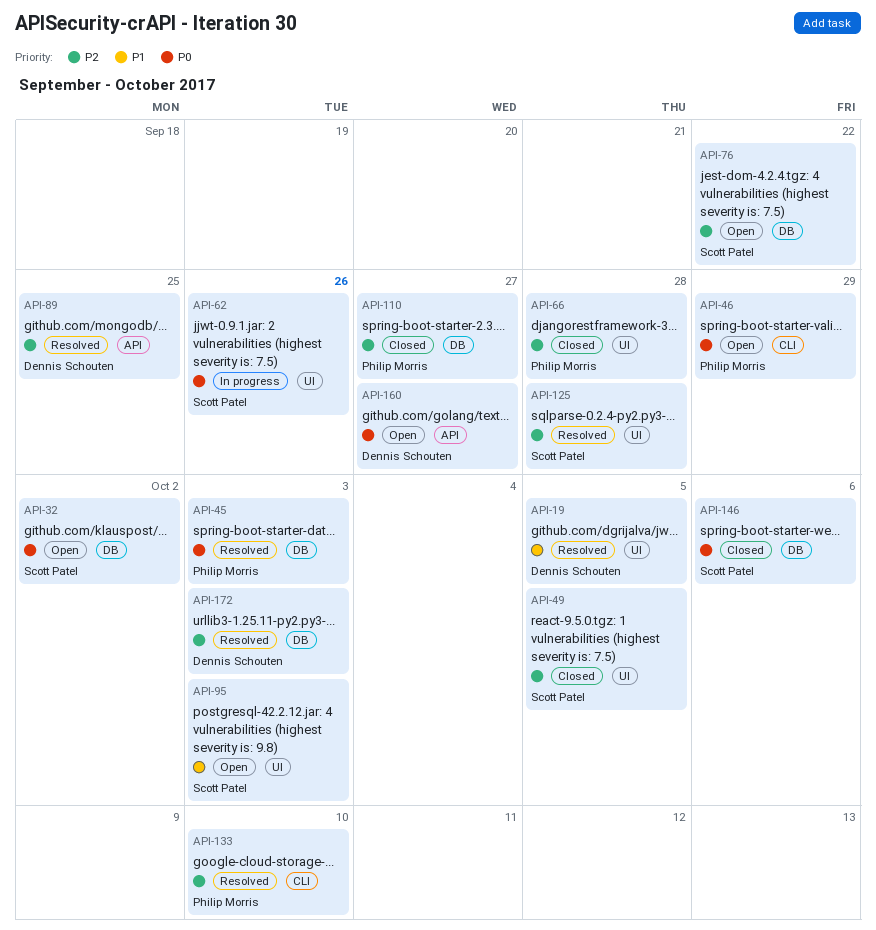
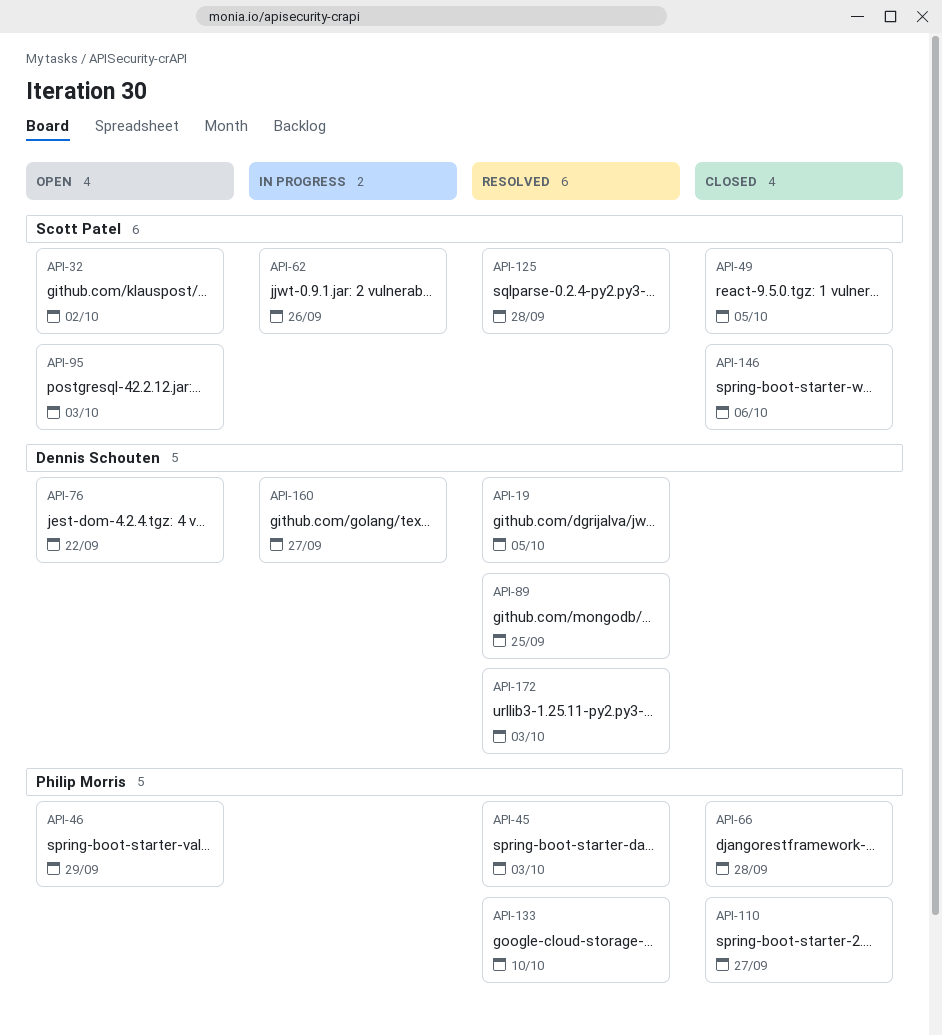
API-76, owner: Scott Patel -> Dennis Schouten
API-160, status: Open -> In progress

